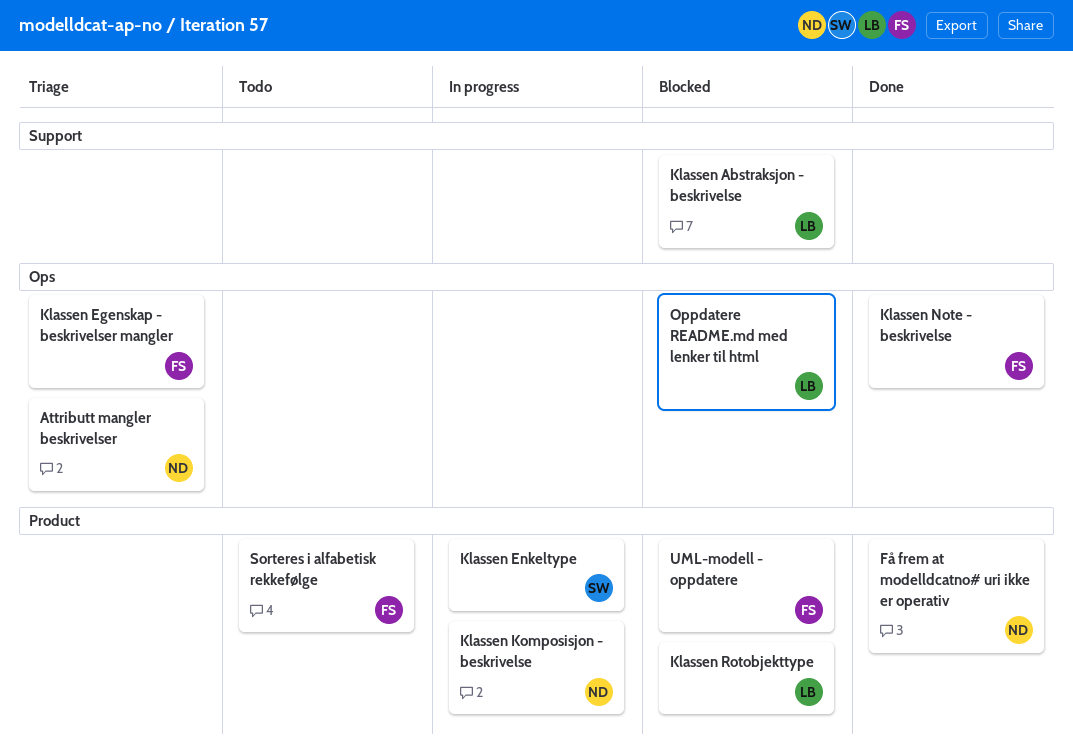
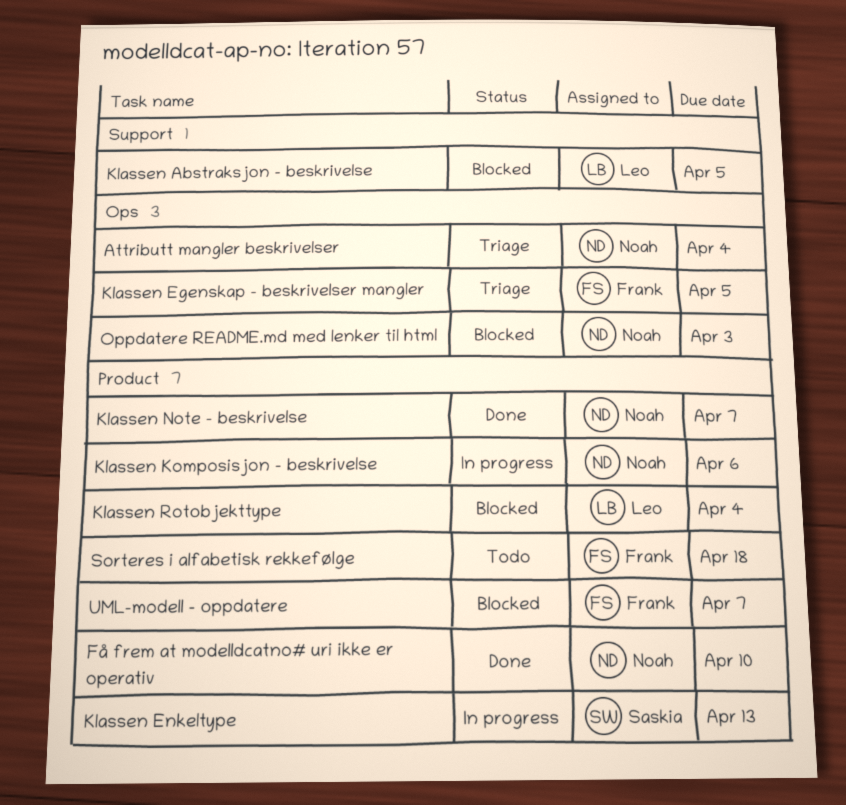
Klassen Note - beskrivelse, owner: Frank -> Noah
Klassen Note - beskrivelse, label: Ops -> Product
Oppdatere README.md med lenker til html, owner: Leo -> Noah

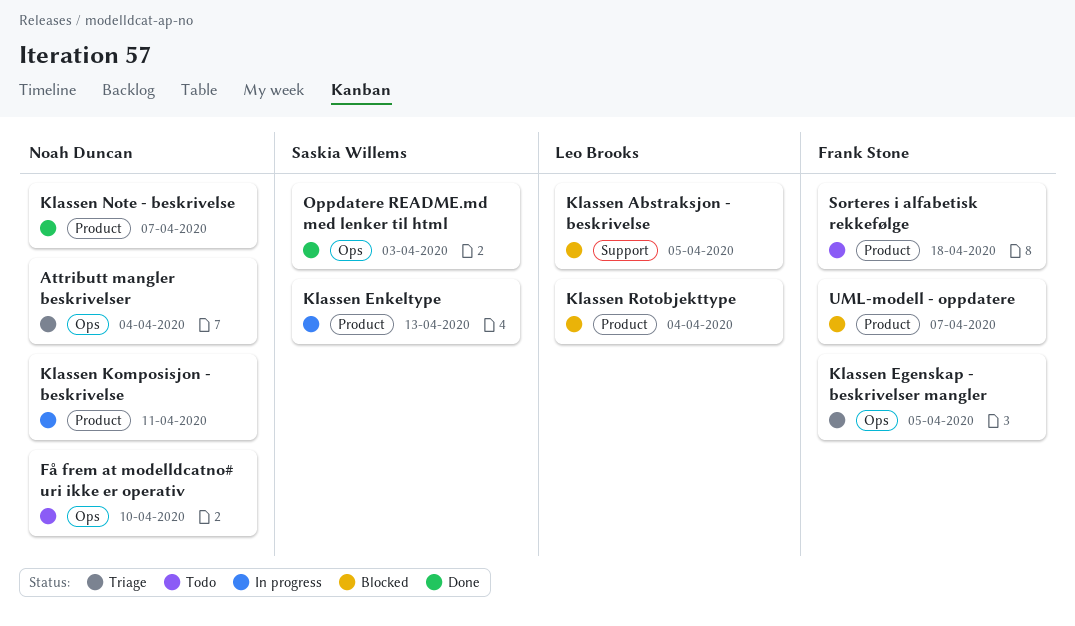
Få frem at modelldcatno# uri ikke er operativ, status: Done -> Todo
Få frem at modelldcatno# uri ikke er operativ, label: Product -> Ops
Klassen Komposisjon - beskrivelse, due: Apr 6 -> Apr 11
Oppdatere README.md med lenker til html, status: Blocked -> Done
Oppdatere README.md med lenker til html, owner: Noah Duncan -> Saskia Willems

